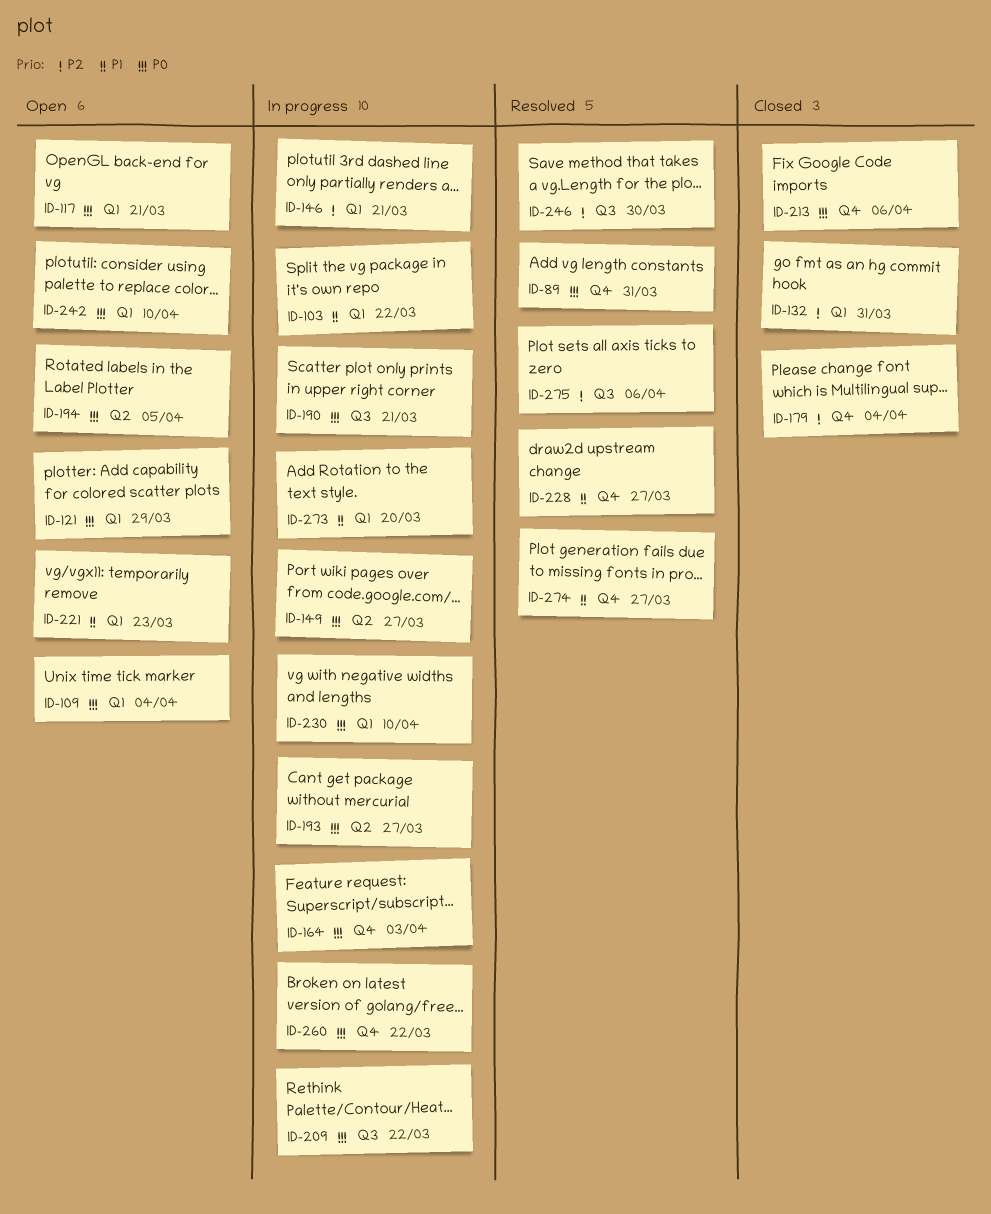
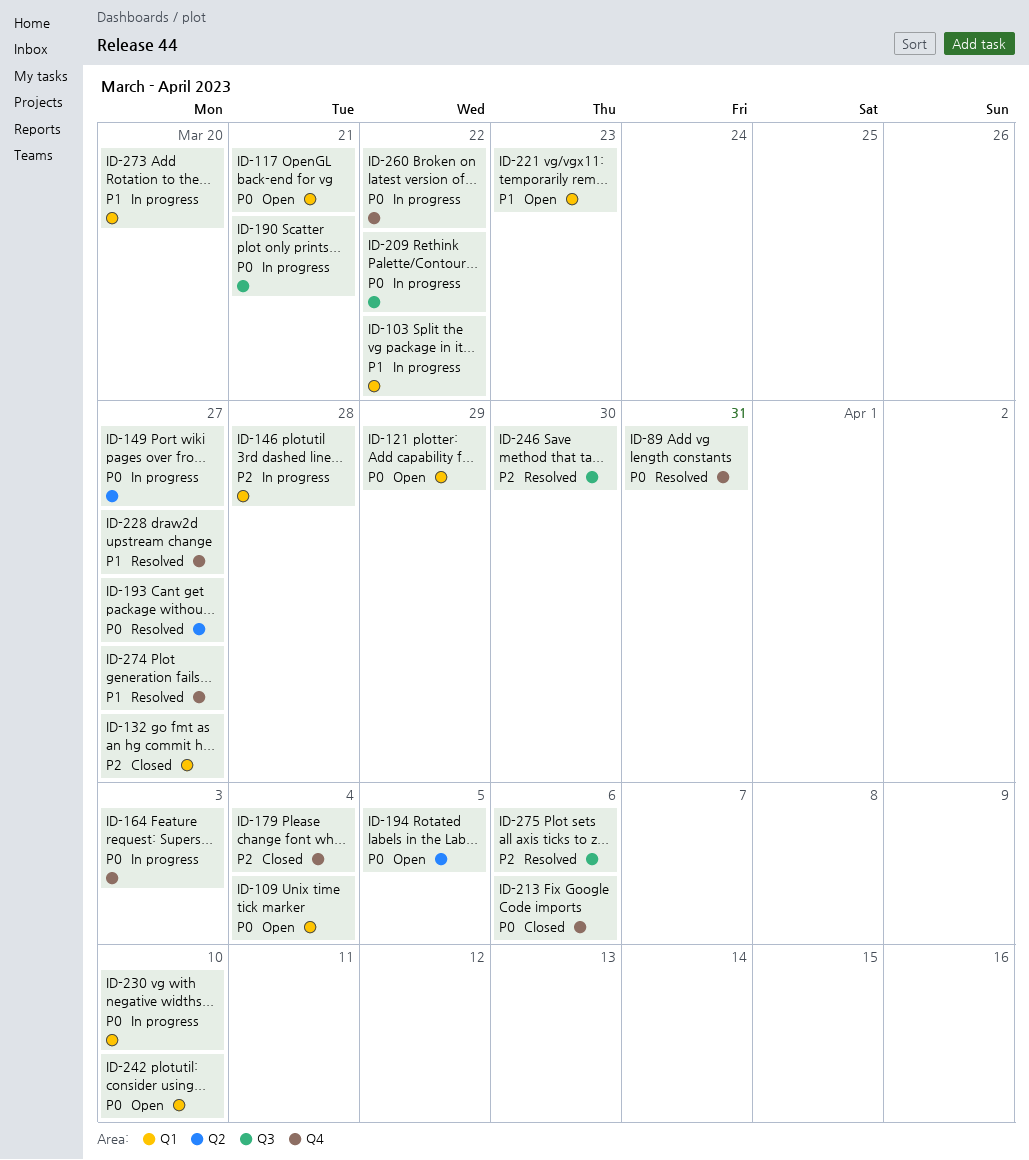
ID-132, due: Mar 31 -> Mar 27
ID-146, due: Mar 21 -> Mar 28
ID-193, status: In progress -> Resolved

